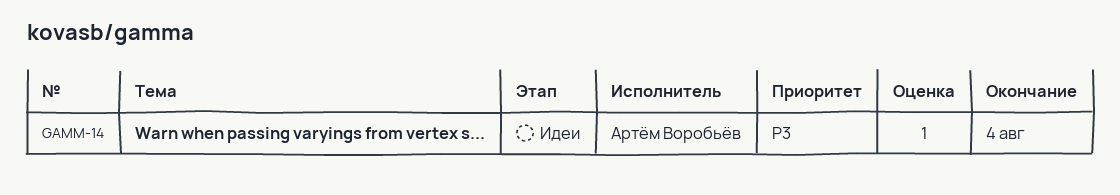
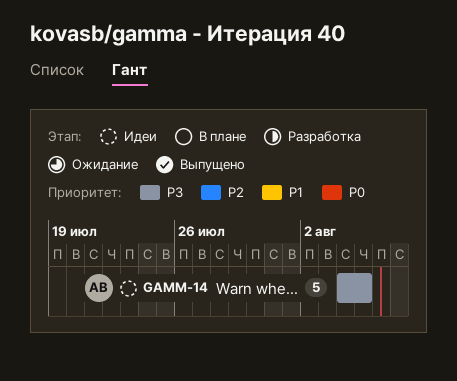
GAMM-14, estimate: 1 -> 5
GAMM-14, due: Aug 4 -> Aug 5

